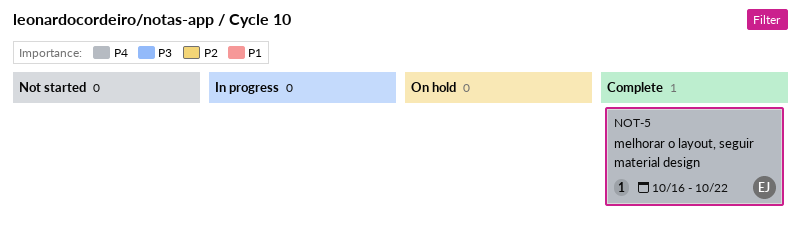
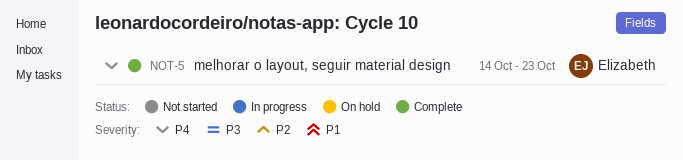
NOT-5, start: Oct 16 -> Oct 14
NOT-5, due: Oct 22 -> Oct 23

